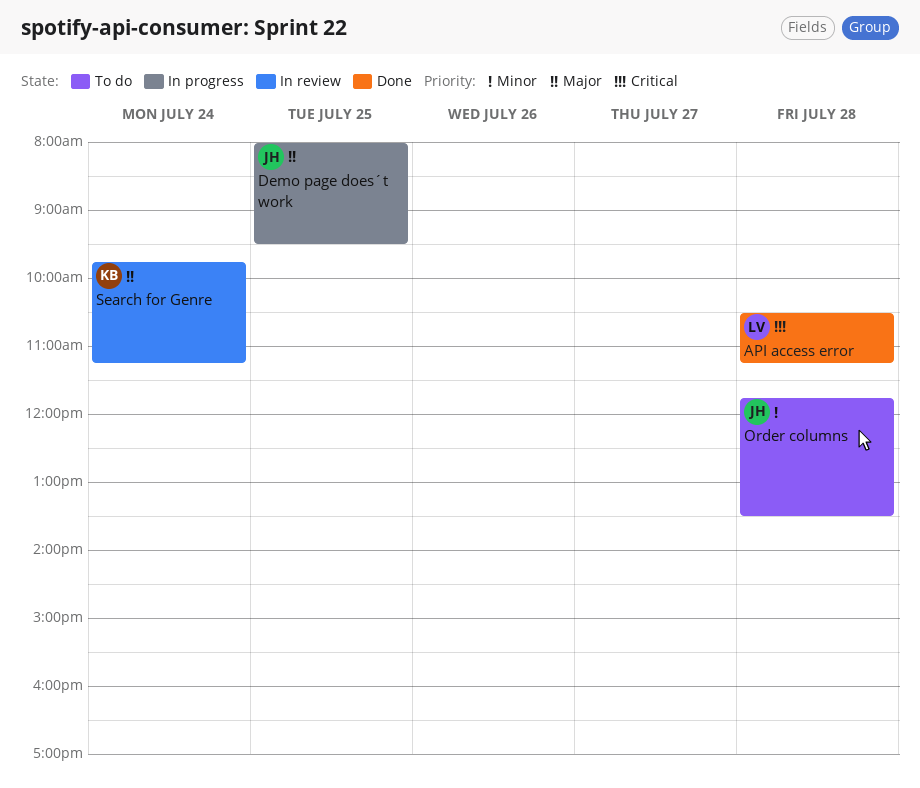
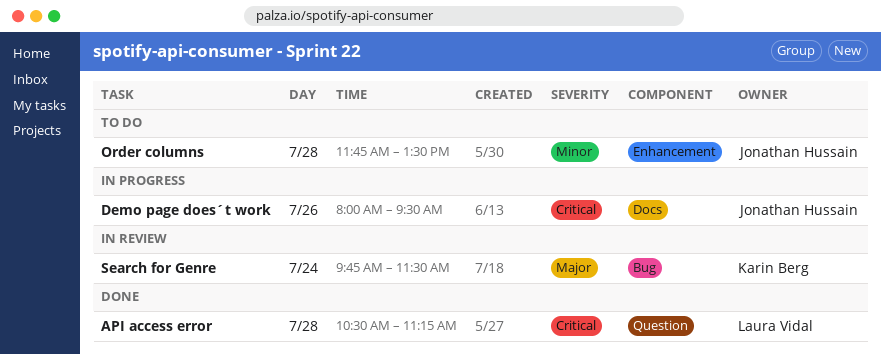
Demo page does´t work, priority: Major -> Critical
Demo page does´t work, day: Jul 25 -> Jul 26
Search for Genre, ends: 11:15 -> 11:30

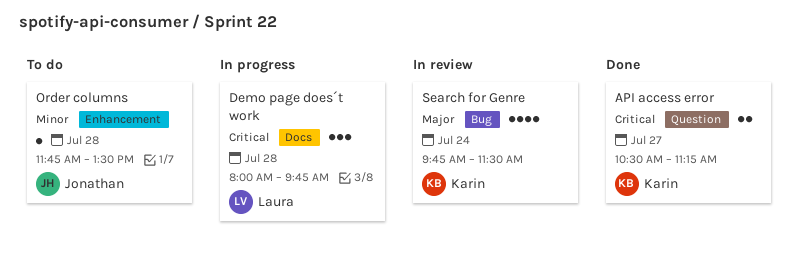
API access error, owner: Laura Vidal -> Karin Berg
API access error, day: Jul 28 -> Jul 27
Demo page does´t work, owner: Jonathan Hussain -> Laura Vidal
Demo page does´t work, day: Jul 26 -> Jul 28
Demo page does´t work, ends: 09:30 -> 09:45

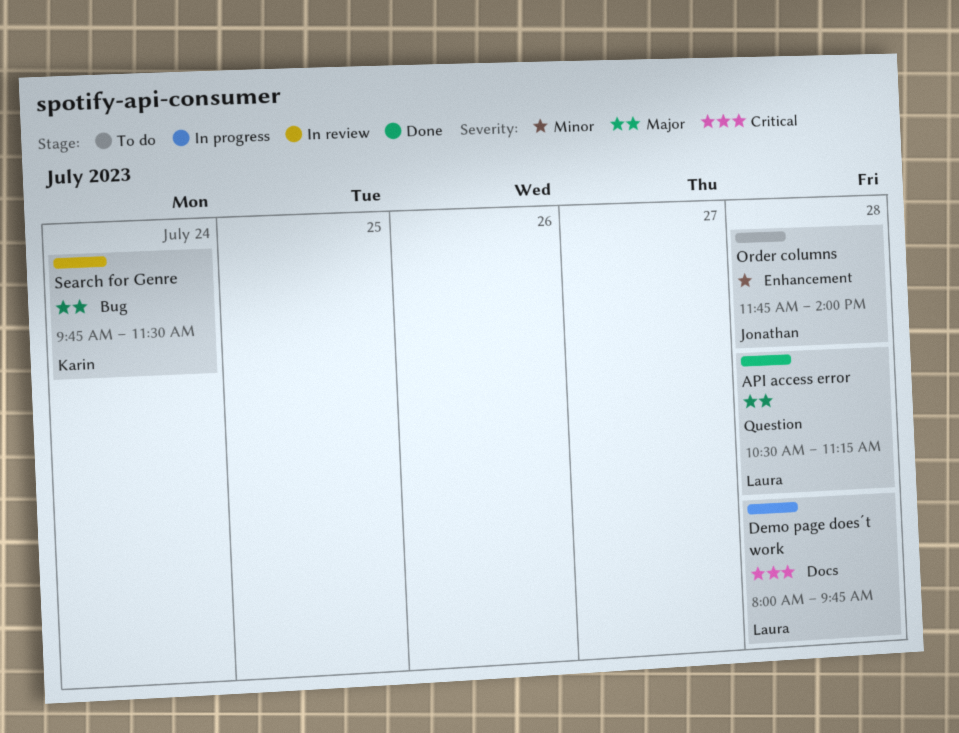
API access error, owner: Karin -> Laura
API access error, priority: Critical -> Major
API access error, day: Jul 27 -> Jul 28
Order columns, ends: 13:30 -> 14:00

